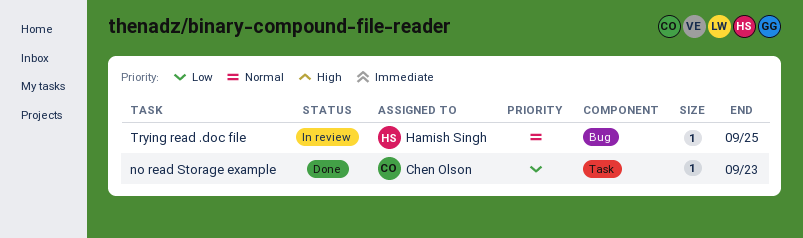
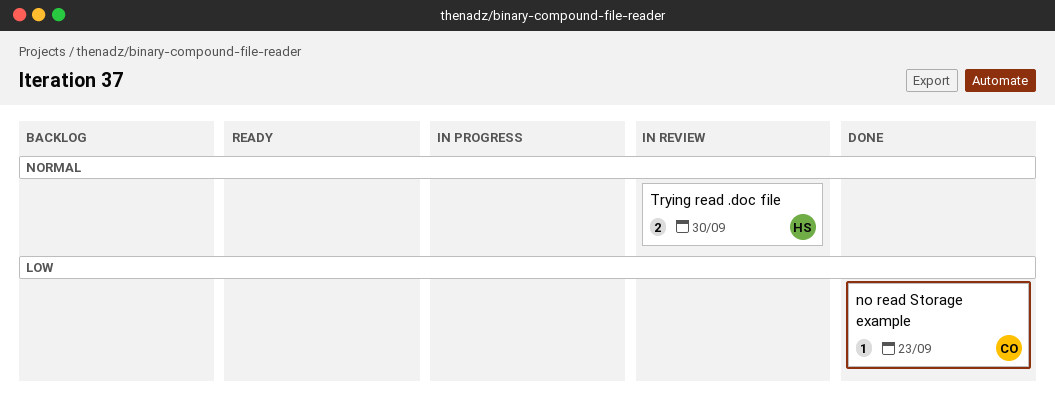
Trying read .doc file, estimate: 1 -> 2
Trying read .doc file, due: Sep 25 -> Sep 30

